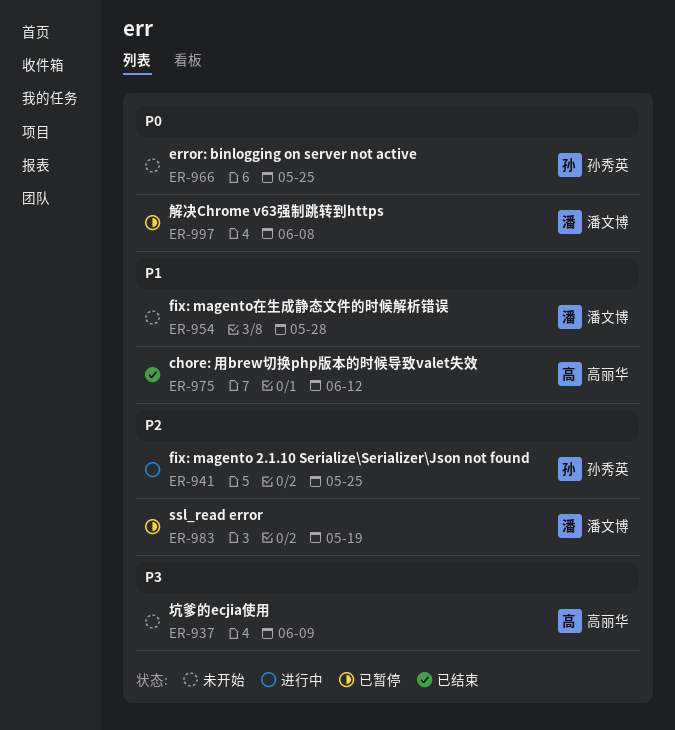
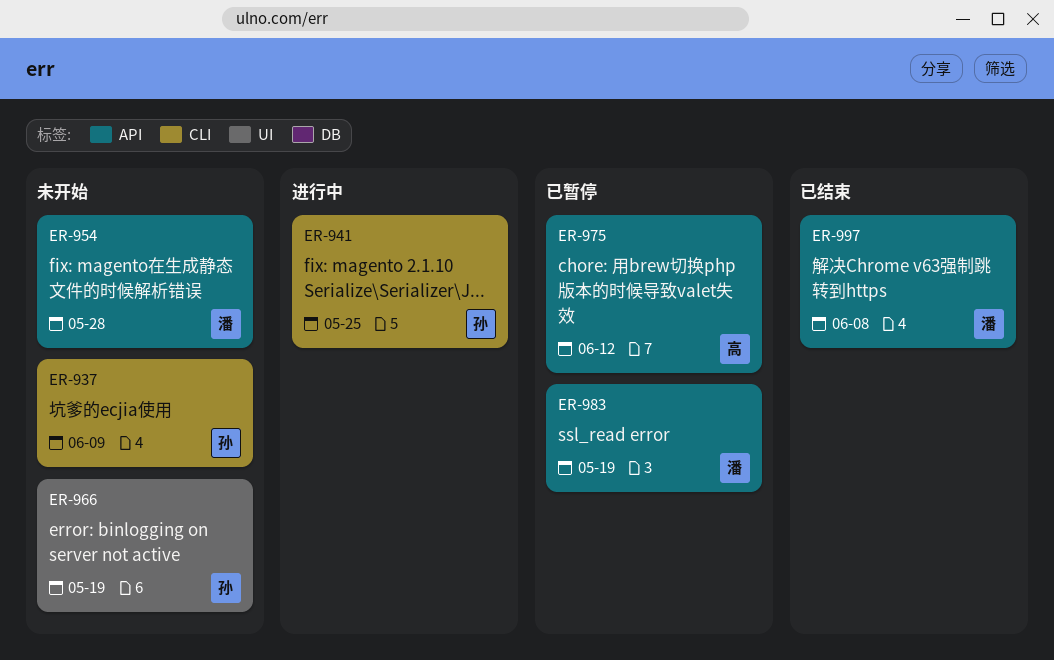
ER-937, owner: 高丽华 -> 孙秀英
ER-966, due: May 25 -> May 19
ER-975, status: 已结束 -> 已暂停
ER-997, status: 已暂停 -> 已结束

